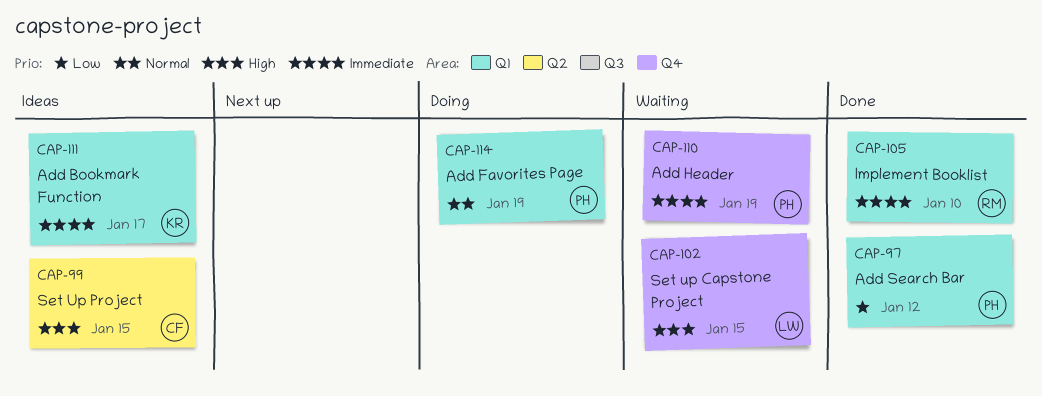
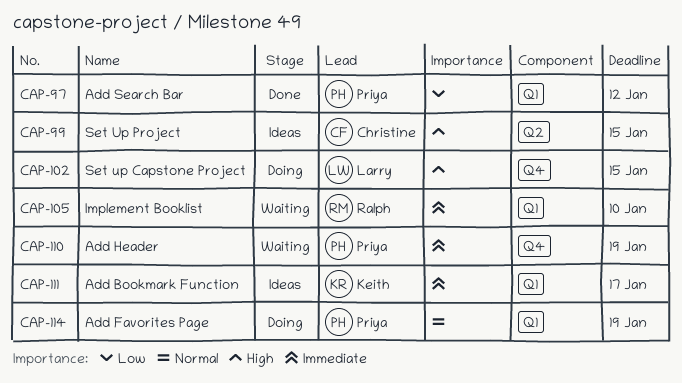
CAP-102, status: Waiting -> Doing
CAP-105, status: Done -> Waiting

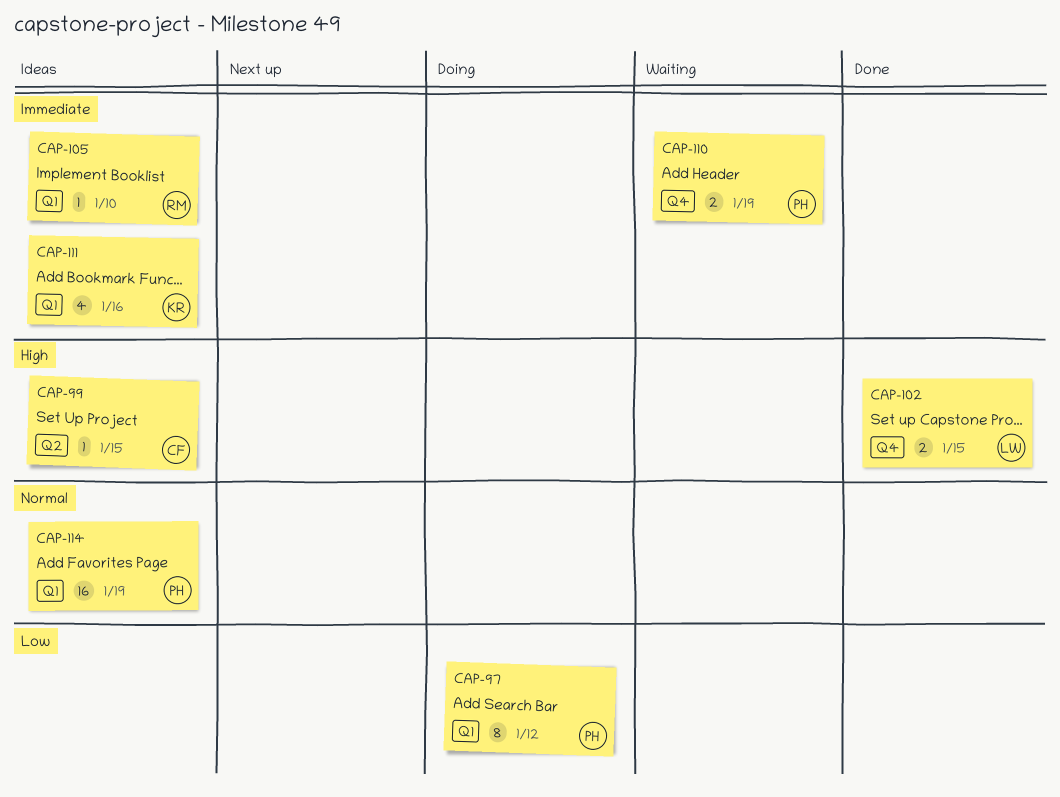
CAP-97, status: Done -> Doing
CAP-102, status: Doing -> Done
CAP-105, status: Waiting -> Ideas
CAP-111, due: Jan 17 -> Jan 16
CAP-114, status: Doing -> Ideas

